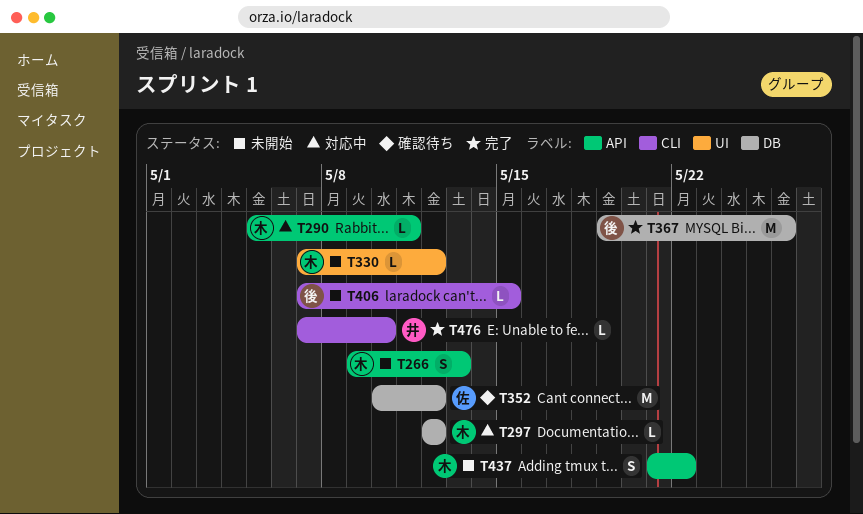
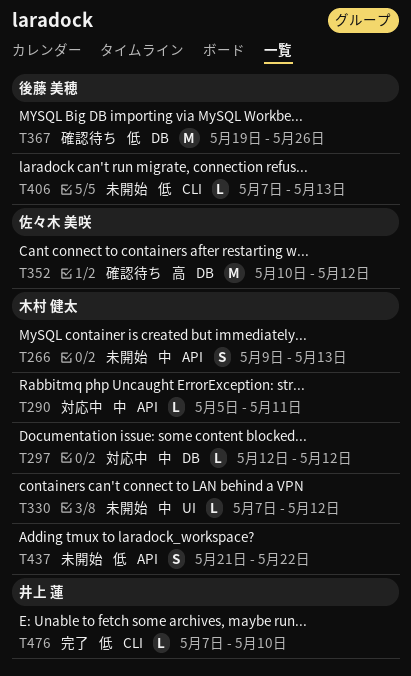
T367, status: 完了 -> 確認待ち
T406, due: May 15 -> May 13

